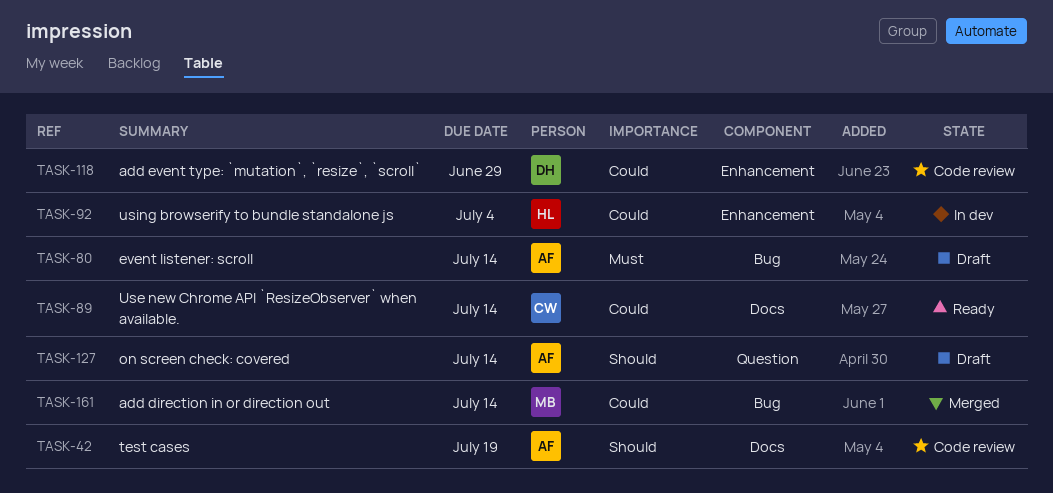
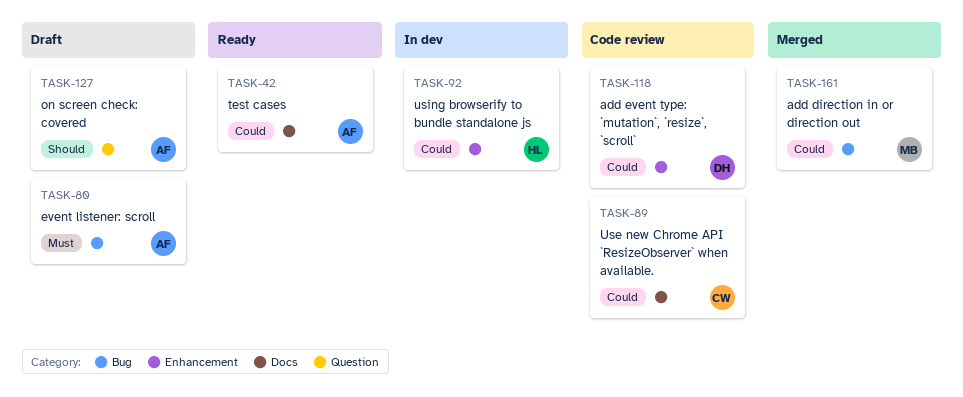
TASK-42, status: Code review -> Ready
TASK-42, priority: Should -> Could
TASK-89, status: Ready -> Code review

